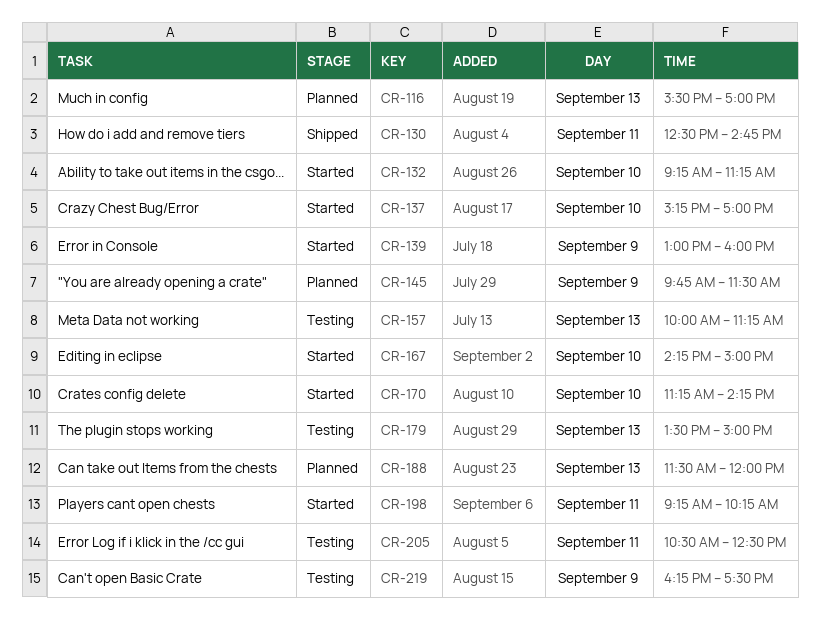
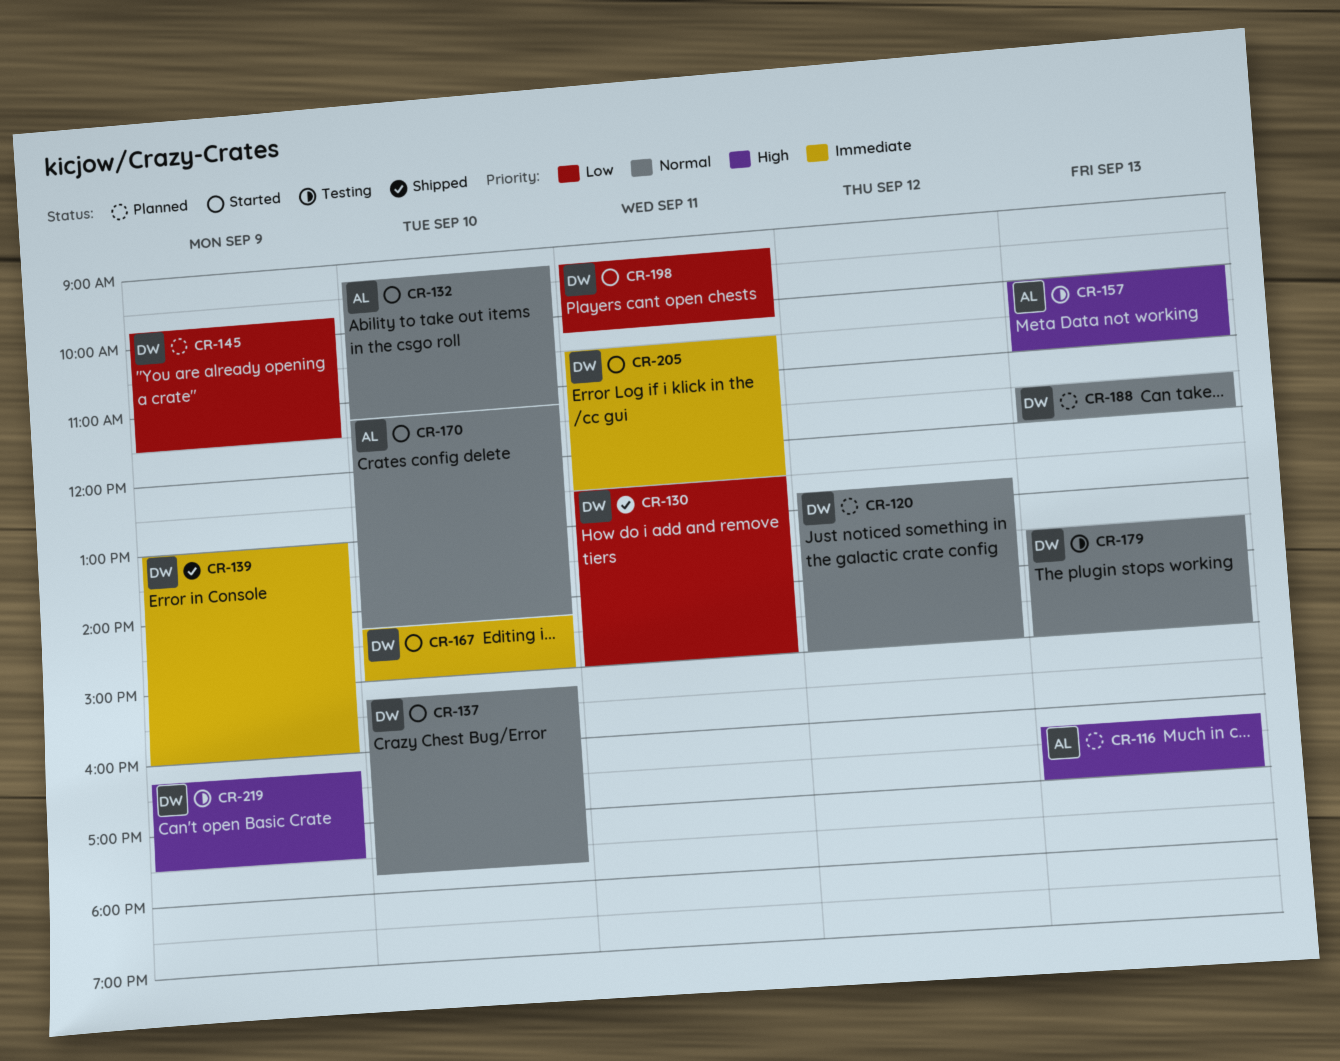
CR-116, begins: 15:30 -> 16:15
CR-120: none -> present
CR-130, ends: 14:45 -> 15:00
CR-137, ends: 17:00 -> 17:45
CR-139, status: Started -> Shipped
CR-157, ends: 11:15 -> 11:00
CR-205, status: Testing -> Started

